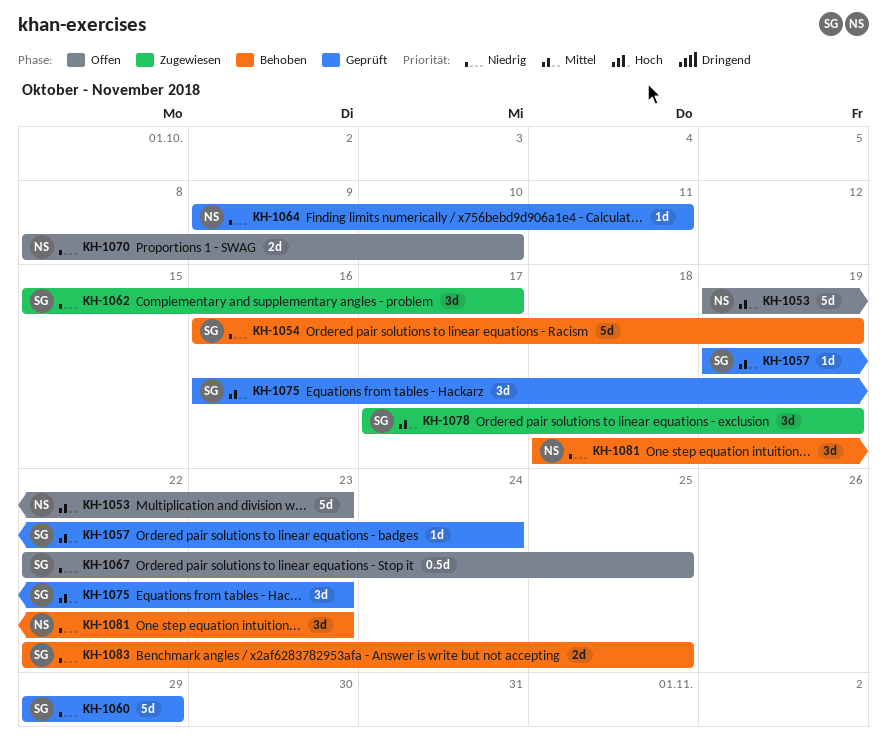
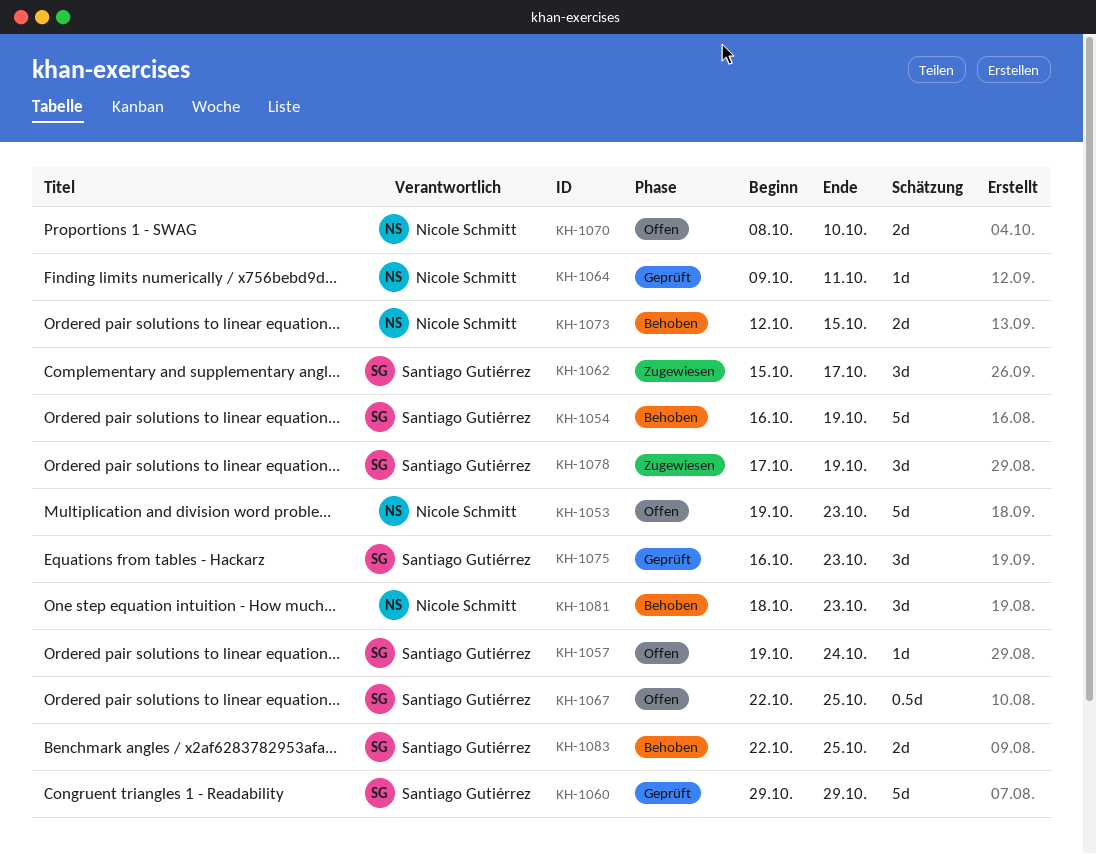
KH-1057, status: Geprüft -> Offen
KH-1073: none -> present

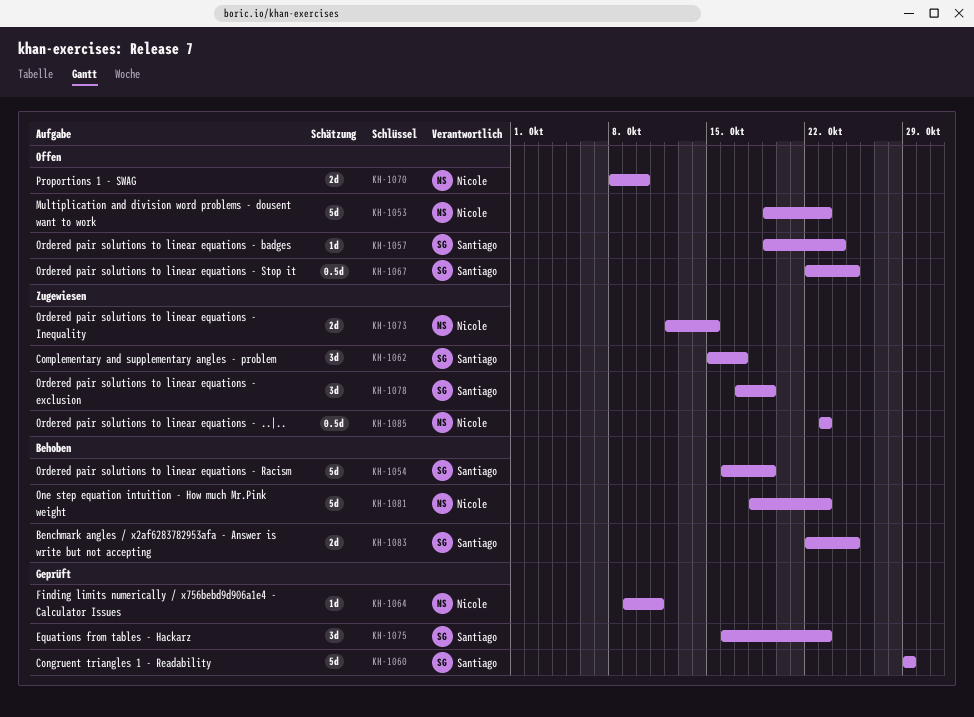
KH-1073, status: Behoben -> Zugewiesen
KH-1081, estimate: 3d -> 5d
KH-1085: none -> present

